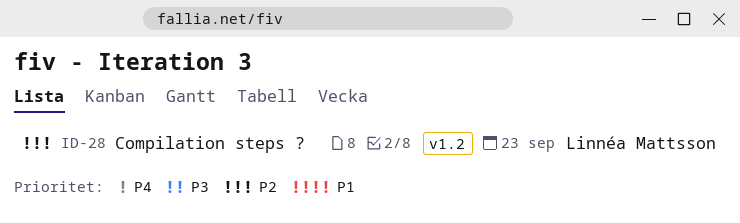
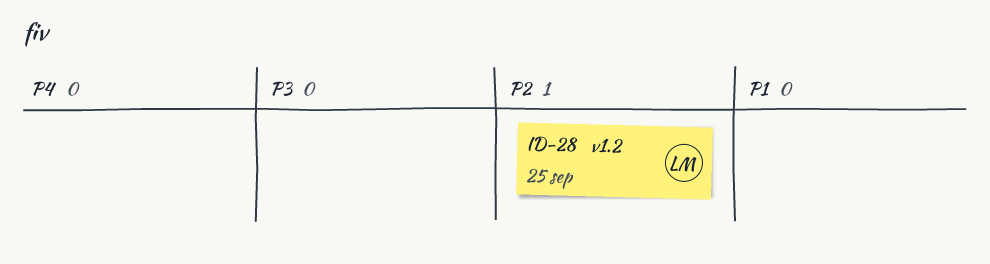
ID-28, due: Sep 23 -> Sep 25

